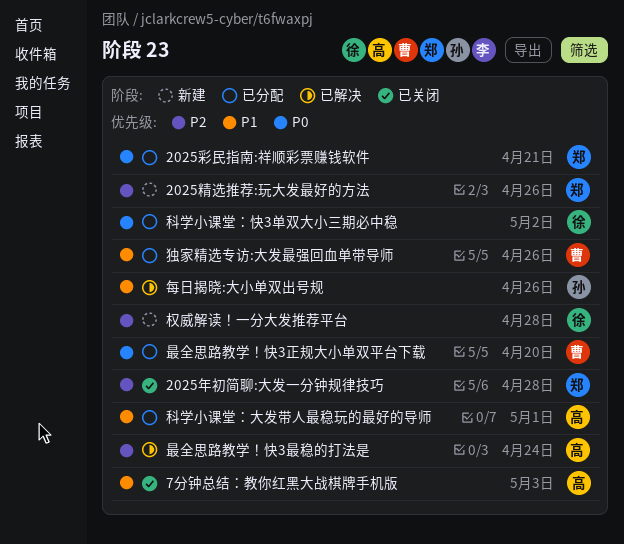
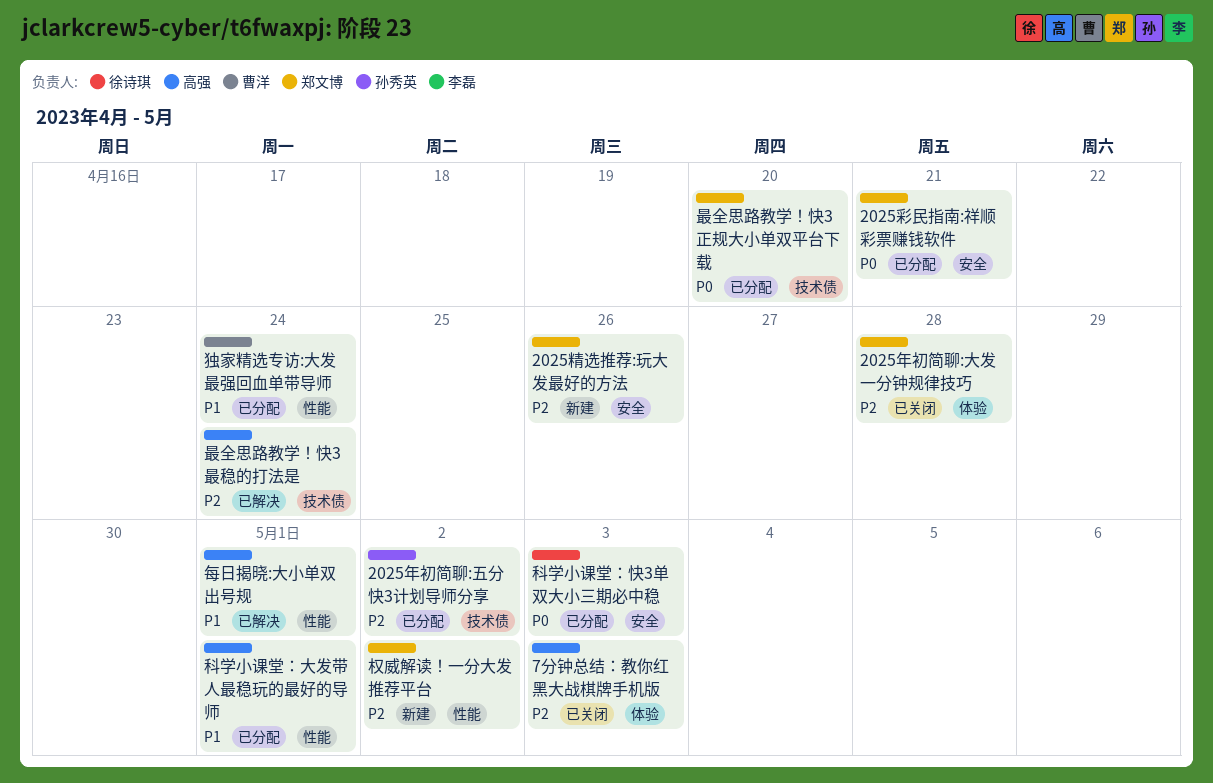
2025年初简聊:五分快3计划导师分享: none -> present
7分钟总结：教你红黑大战棋牌手机版, priority: P1 -> P2
最全思路教学！快3正规大小单双平台下载, owner: 曹洋 -> 郑文博
权威解读！一分大发推荐平台, owner: 徐诗琪 -> 郑文博
权威解读！一分大发推荐平台, due: Apr 28 -> May 2
每日揭晓:大小单双出号规, owner: 孙秀英 -> 高强
每日揭晓:大小单双出号规, due: Apr 26 -> May 1
独家精选专访:大发最强回血单带导师, due: Apr 26 -> Apr 24
科学小课堂：快3单双大小三期必中稳, due: May 2 -> May 3

